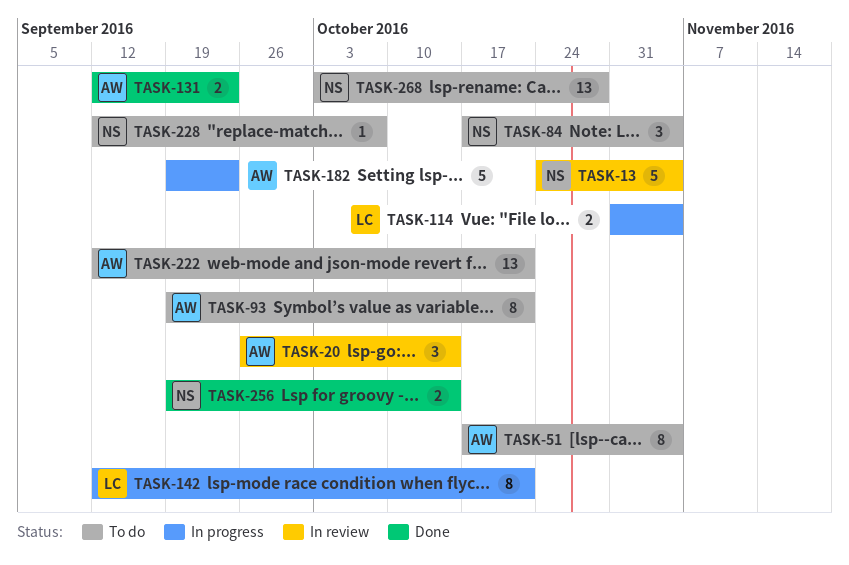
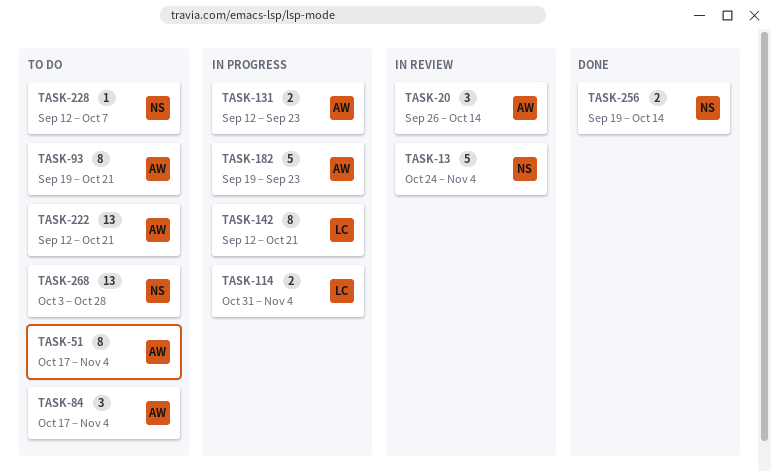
TASK-84, owner: NS -> AW
TASK-131, status: Done -> In progress

